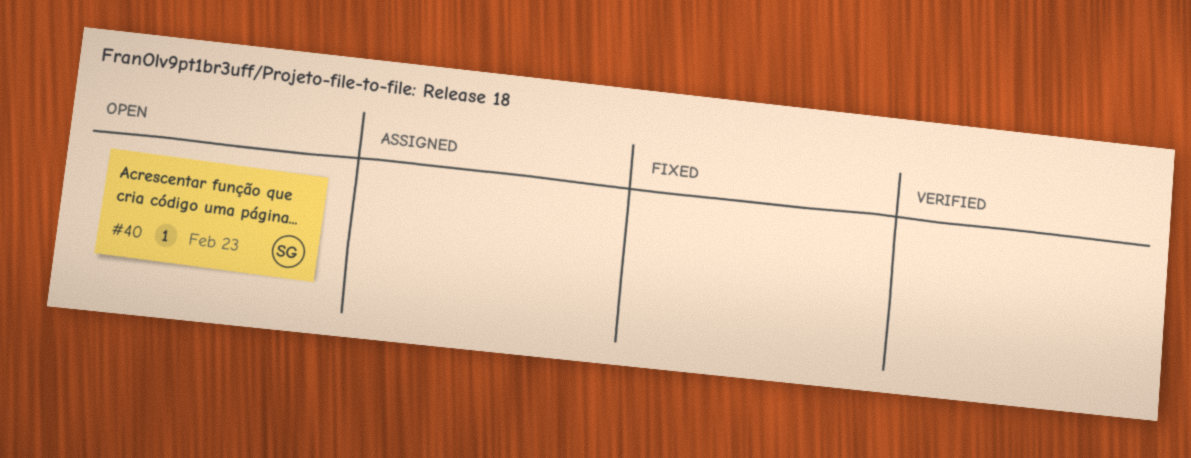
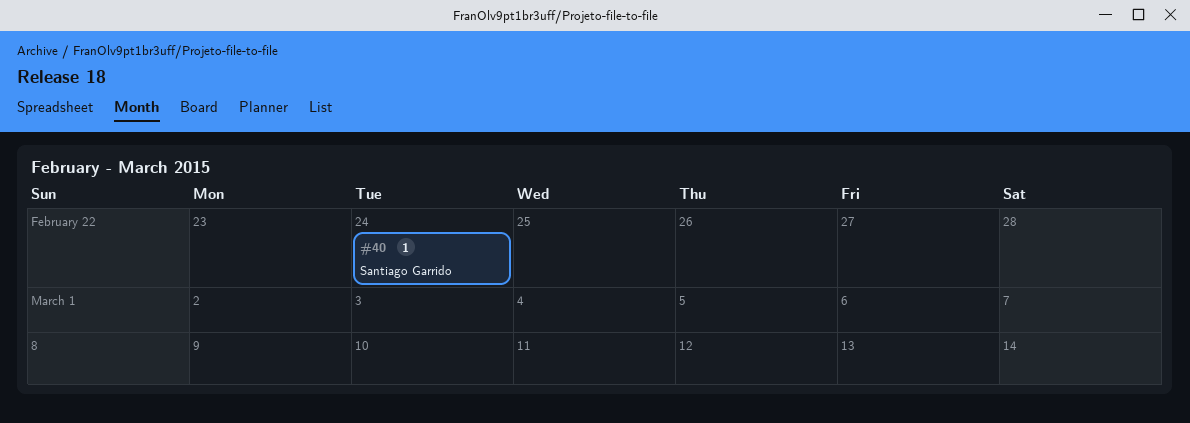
#40, due: Feb 23 -> Feb 24

